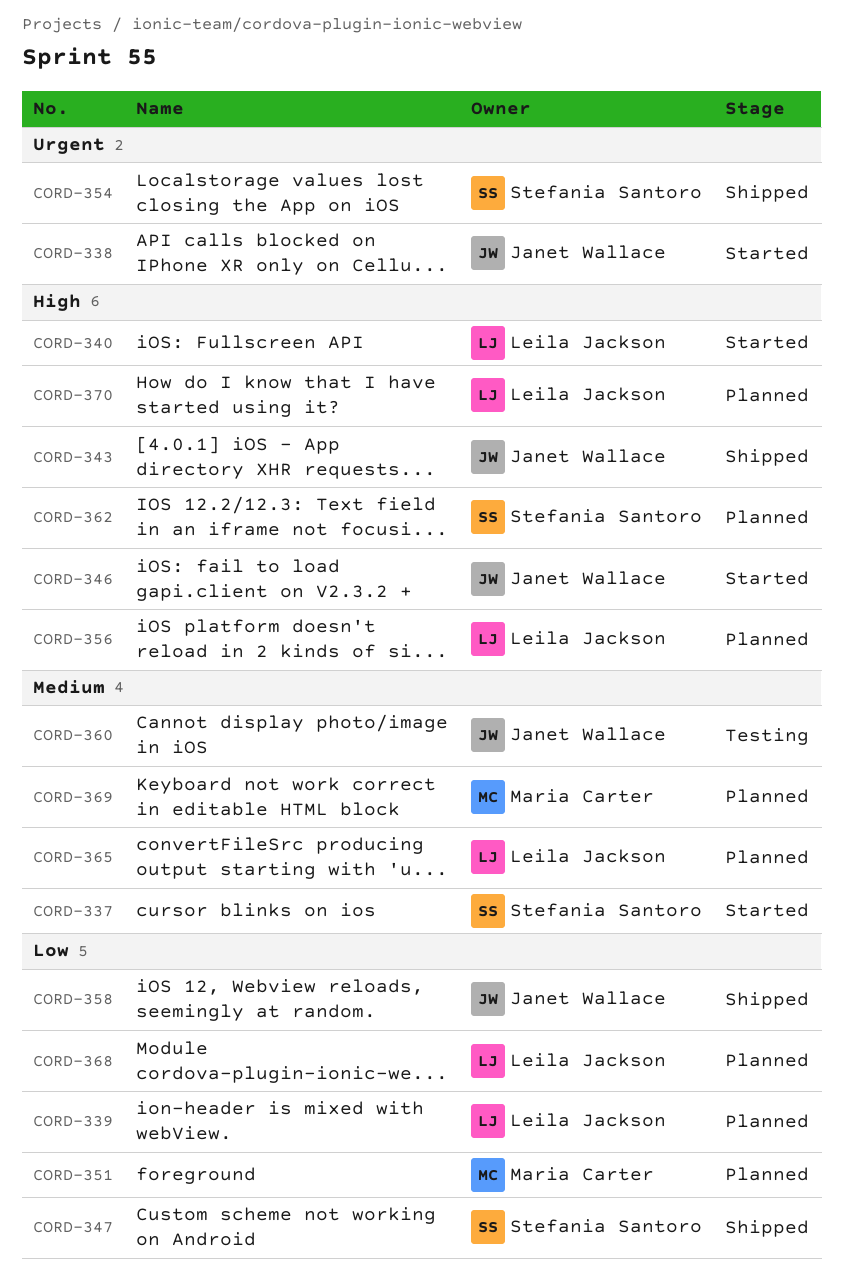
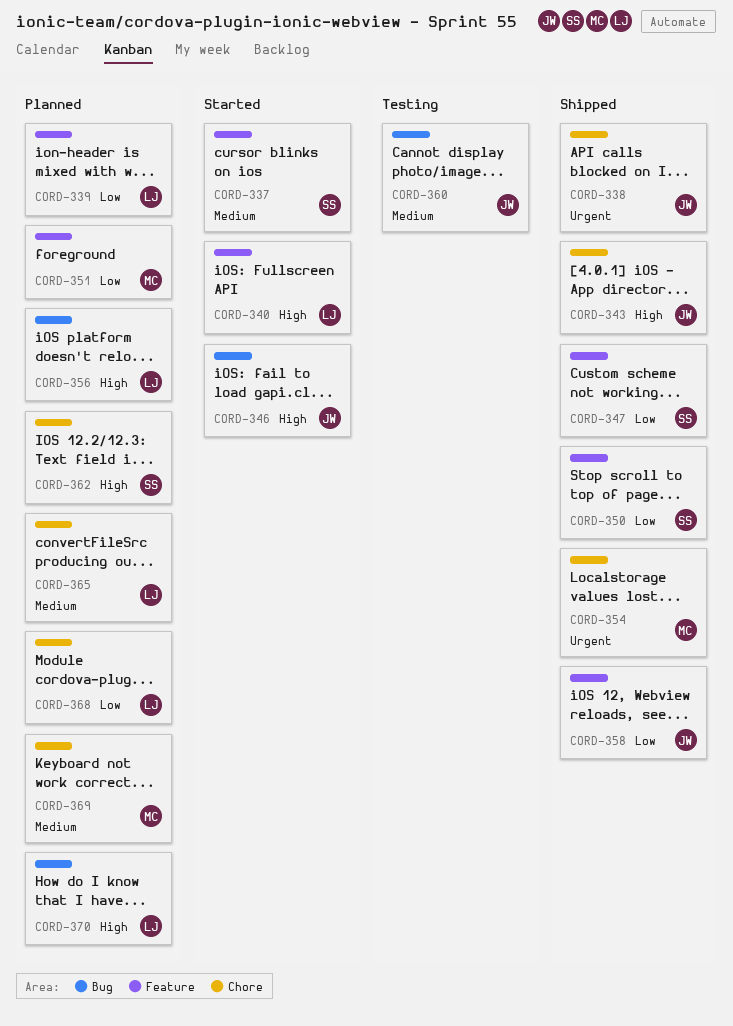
CORD-338, status: Started -> Shipped
CORD-350: none -> present
CORD-354, owner: Stefania Santoro -> Maria Carter

